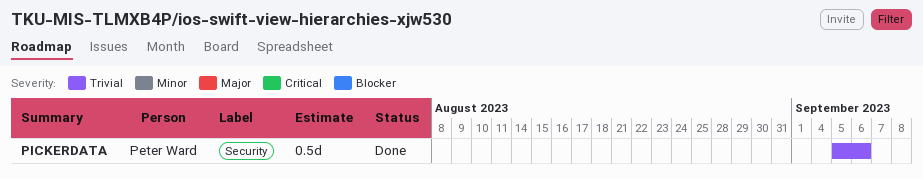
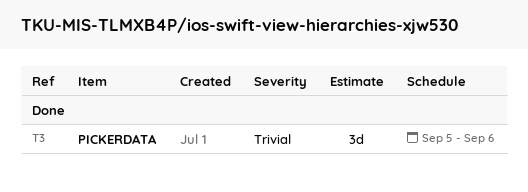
PICKERDATA, estimate: 0.5d -> 3d

